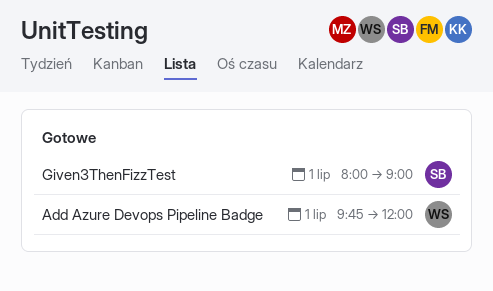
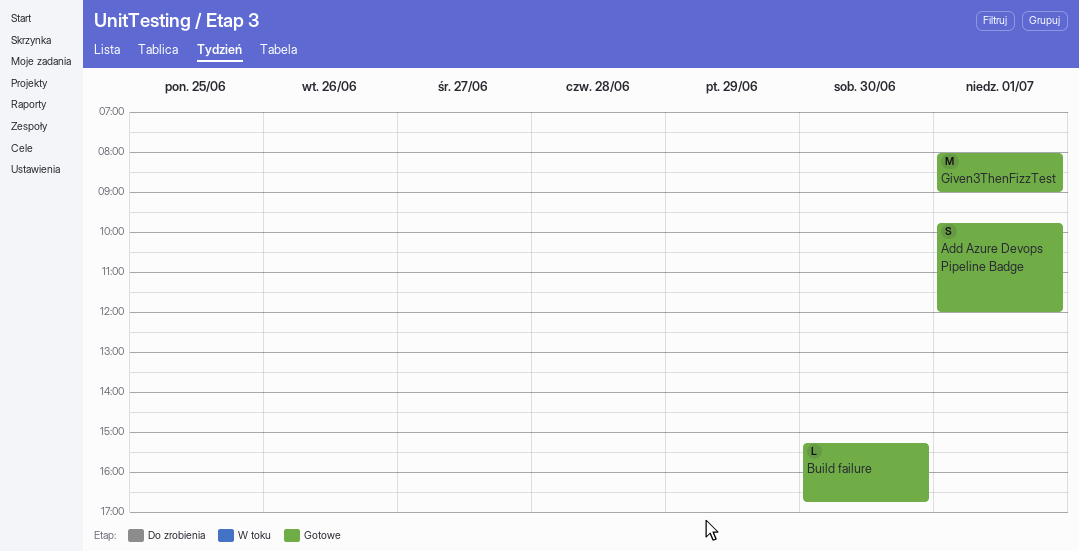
Build failure: none -> present

